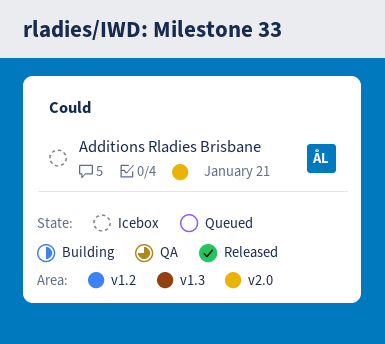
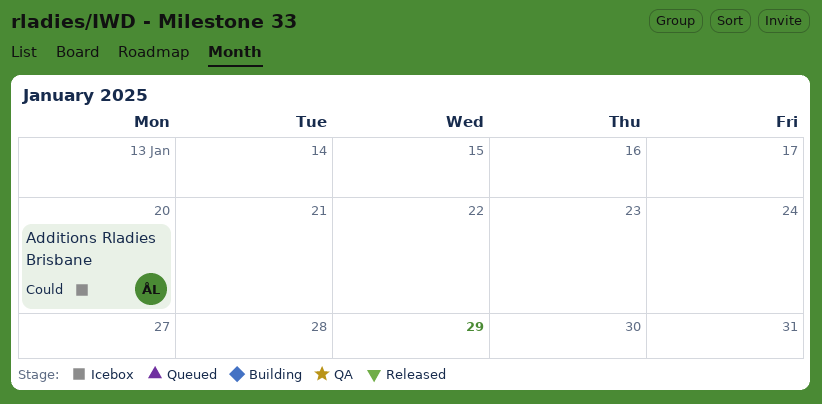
Additions Rladies Brisbane, due: Jan 21 -> Jan 20

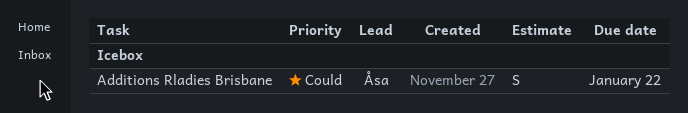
Additions Rladies Brisbane, due: Jan 20 -> Jan 22

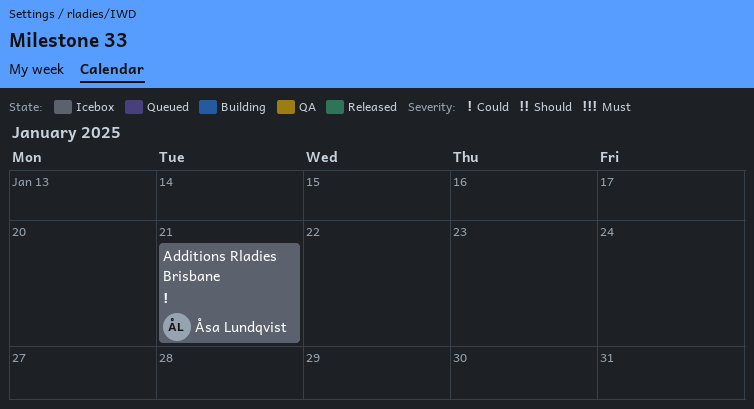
Additions Rladies Brisbane, due: Jan 22 -> Jan 21

